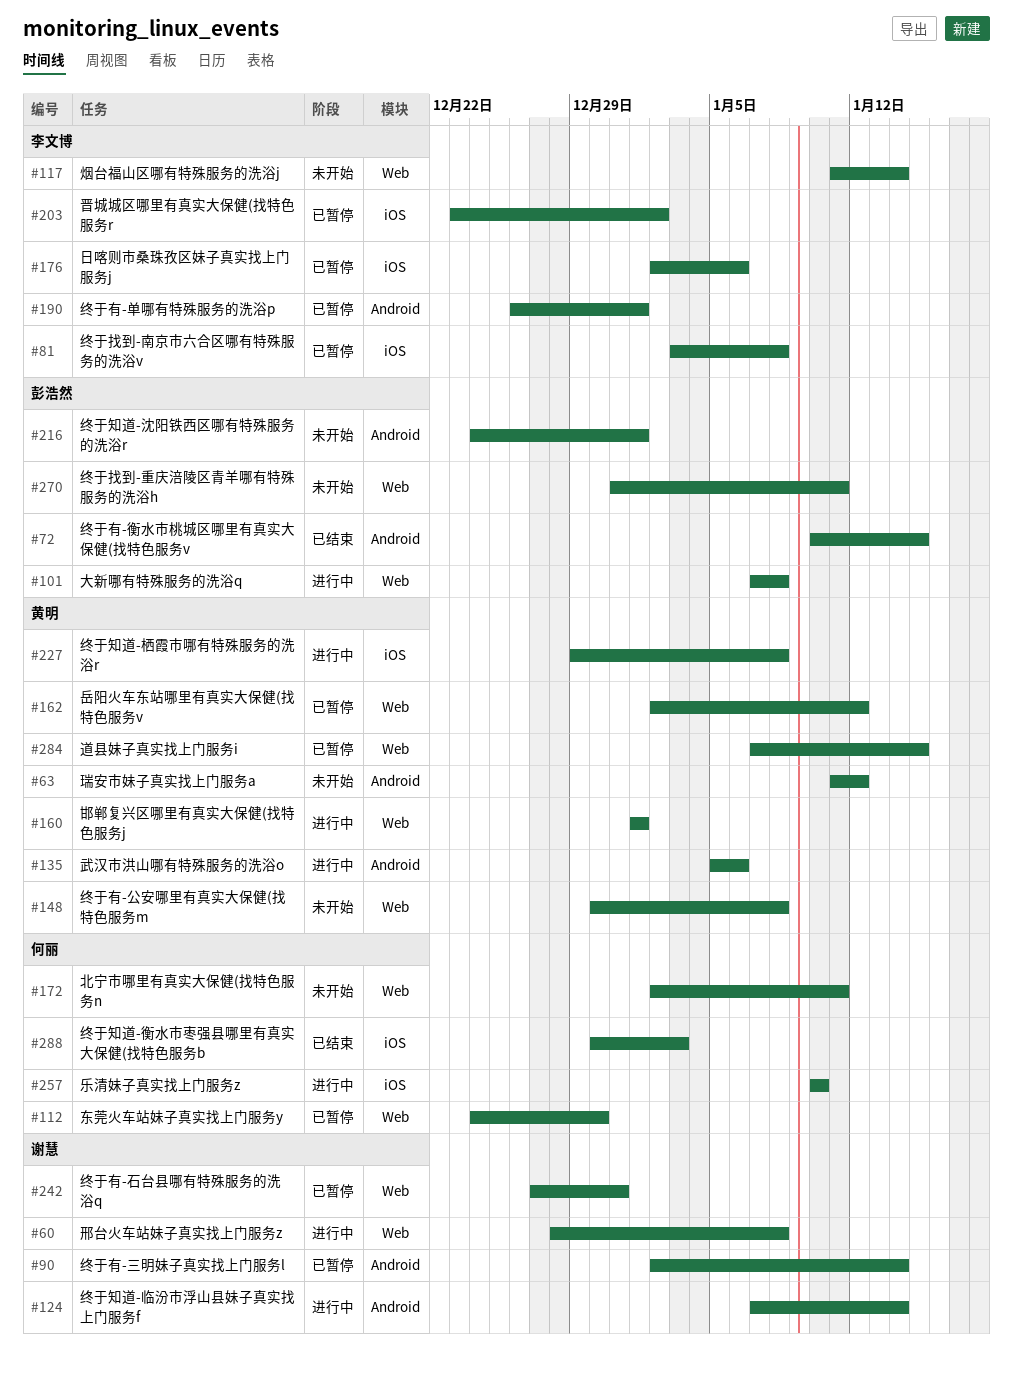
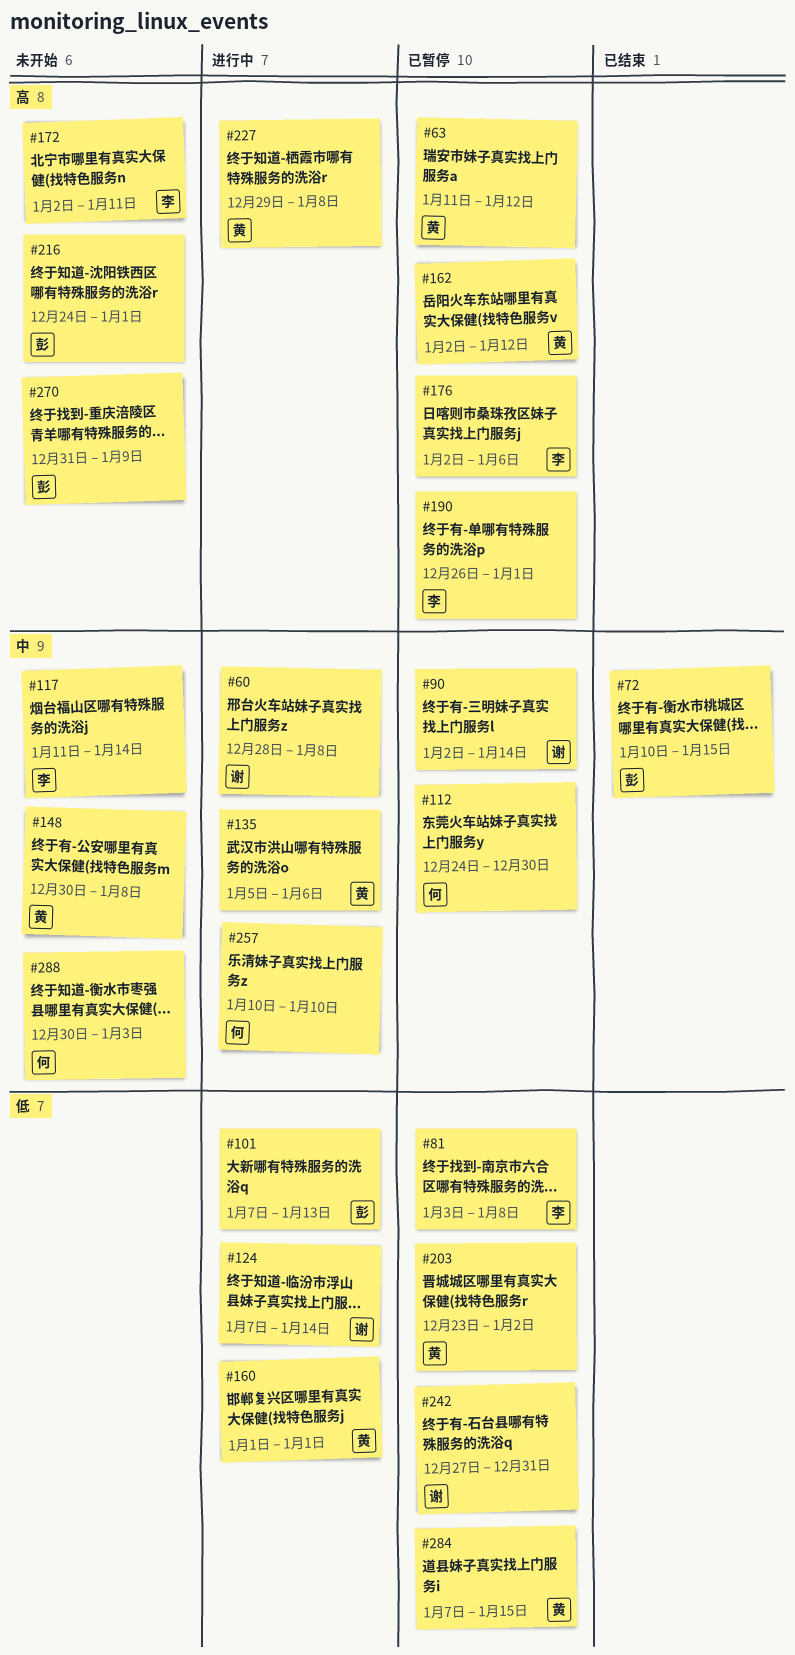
#63, status: 未开始 -> 已暂停
#101, due: Jan 8 -> Jan 13
#172, owner: 何丽 -> 李文博
#203, owner: 李文博 -> 黄明
#270, due: Jan 11 -> Jan 9
#288, status: 已结束 -> 未开始

